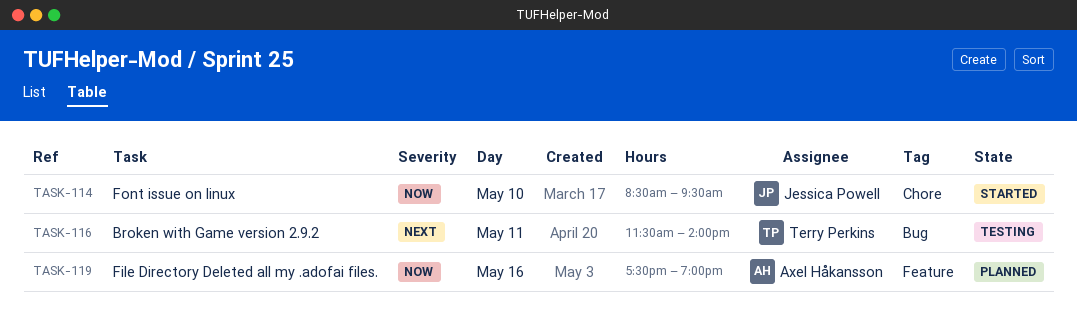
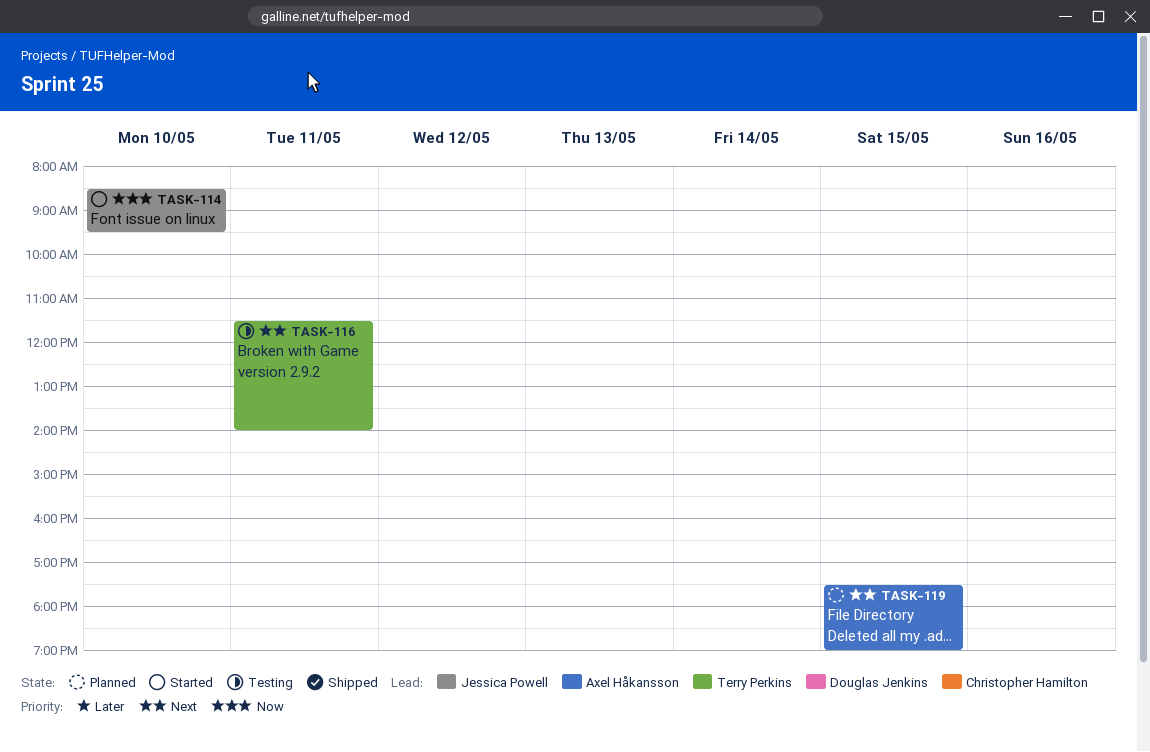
TASK-119, priority: Now -> Next
TASK-119, day: May 16 -> May 15

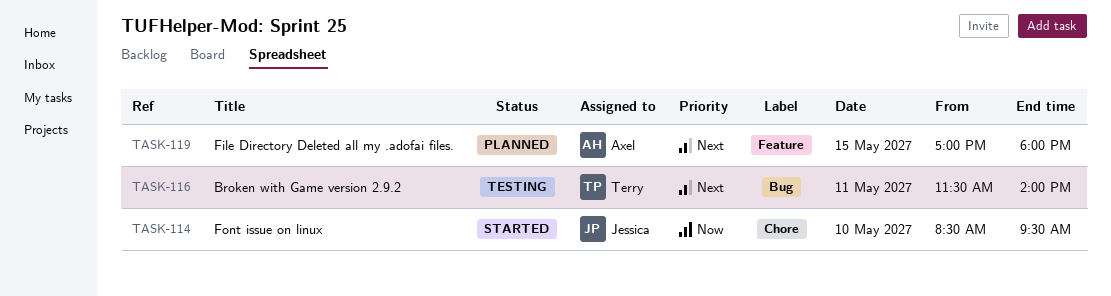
TASK-119, begins: 17:30 -> 17:00
TASK-119, ends: 19:00 -> 18:00

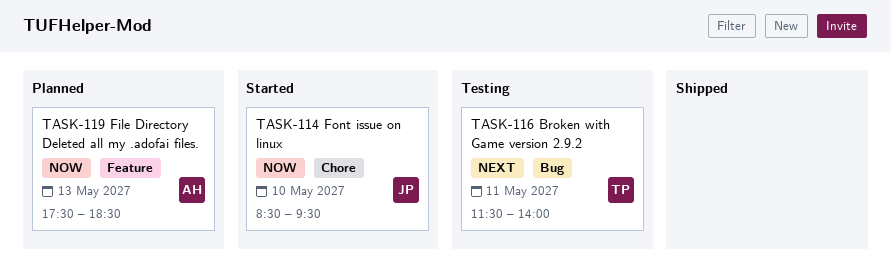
TASK-119, priority: Next -> Now
TASK-119, day: May 15 -> May 13
TASK-119, begins: 17:00 -> 17:30
TASK-119, ends: 18:00 -> 18:30

